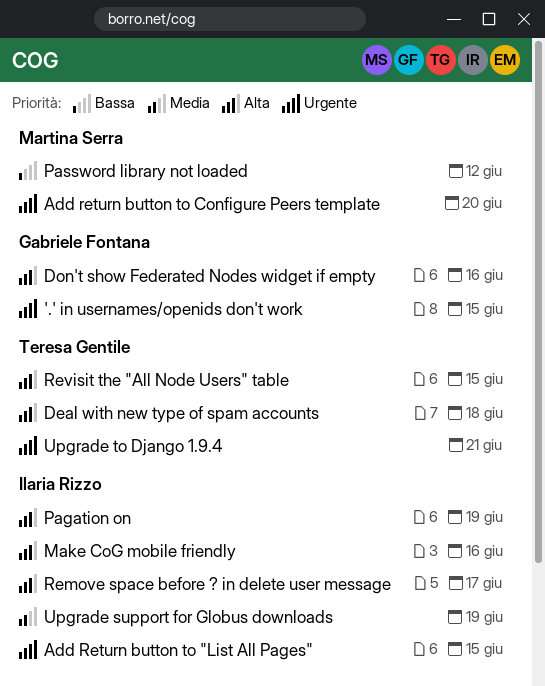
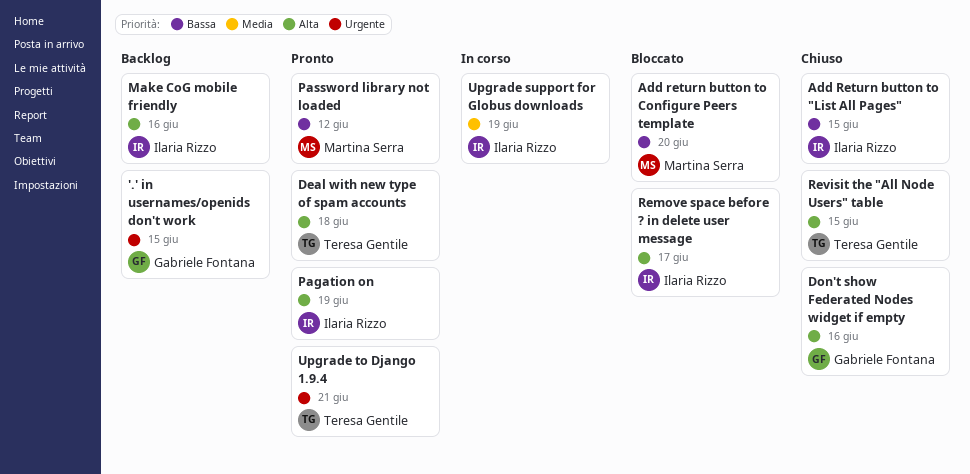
Add Return button to "List All Pages", priority: Urgente -> Bassa
Add return button to Configure Peers template, priority: Urgente -> Bassa

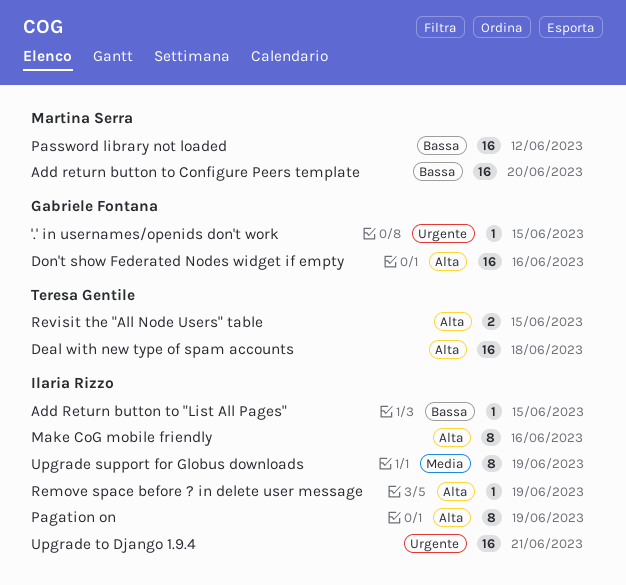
Remove space before ? in delete user message, due: Jun 17 -> Jun 19
Upgrade to Django 1.9.4, owner: Teresa Gentile -> Ilaria Rizzo

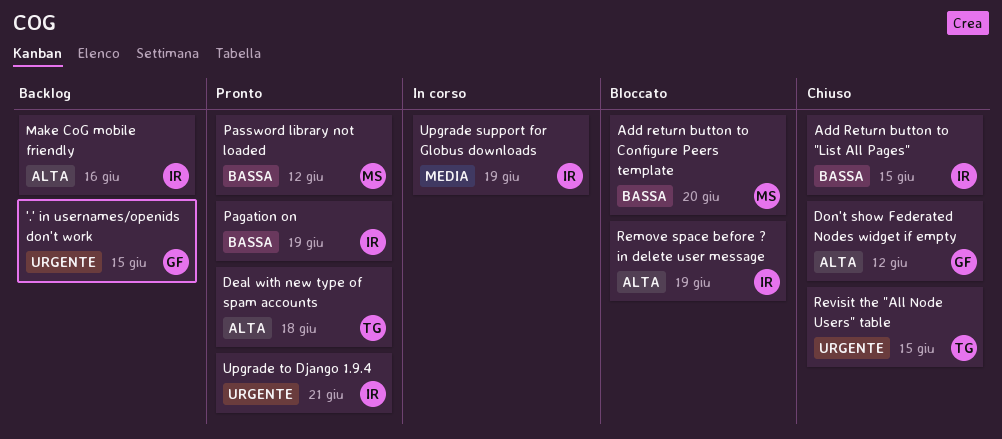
Don't show Federated Nodes widget if empty, due: Jun 16 -> Jun 12
Pagation on, priority: Alta -> Bassa
Revisit the "All Node Users" table, priority: Alta -> Urgente

